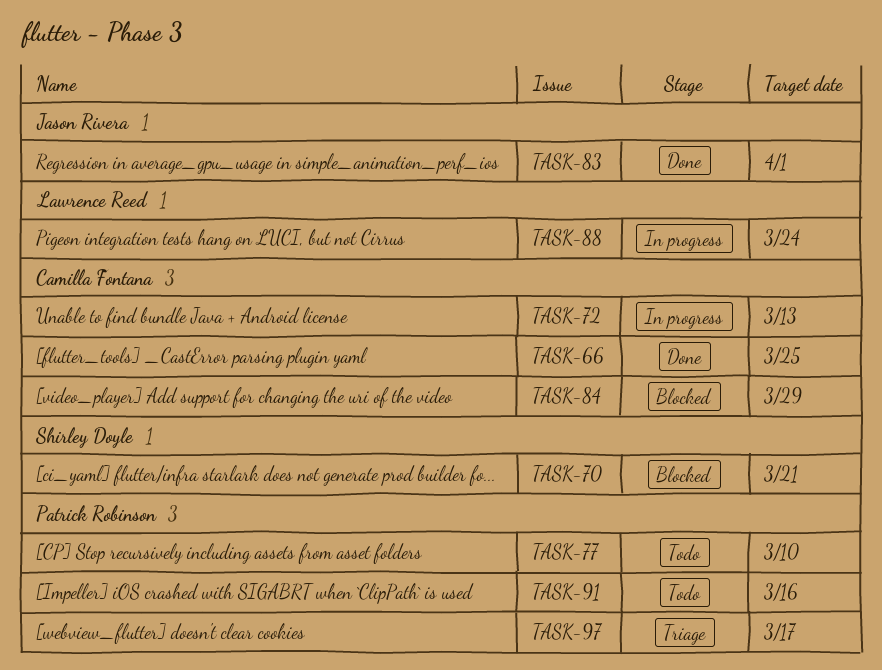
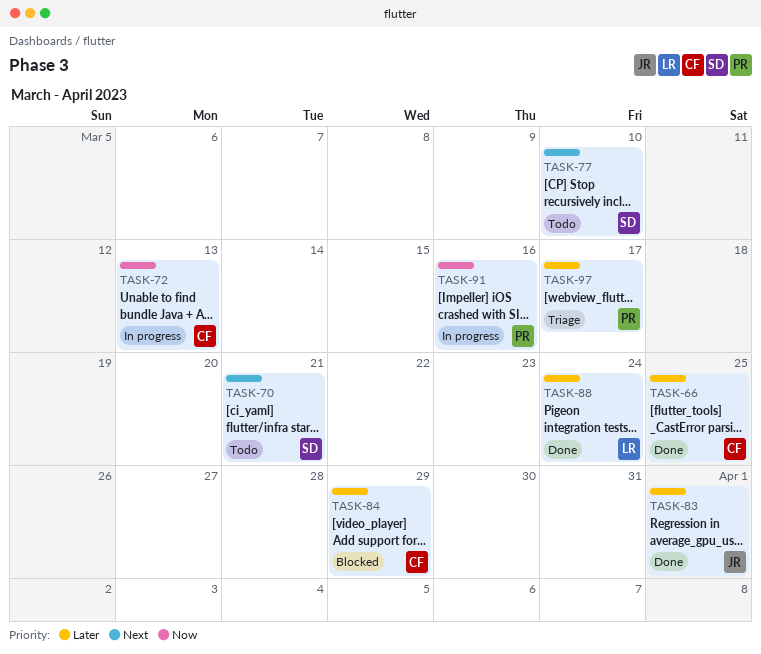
TASK-70, status: Blocked -> Todo
TASK-77, owner: Patrick Robinson -> Shirley Doyle
TASK-88, status: In progress -> Done
TASK-91, status: Todo -> In progress

